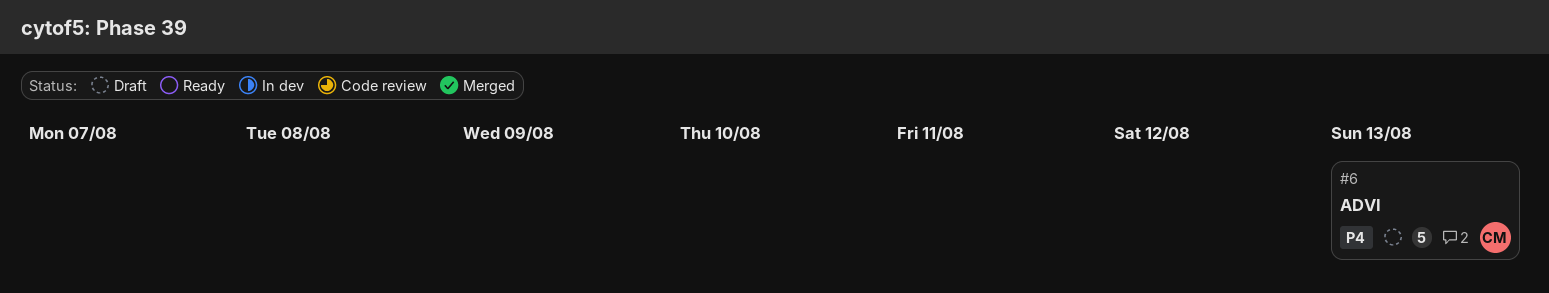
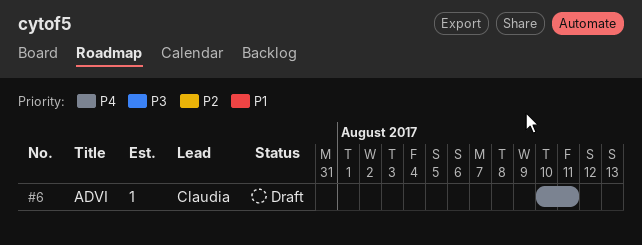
#6, estimate: 5 -> 1
#6, due: Aug 13 -> Aug 11

